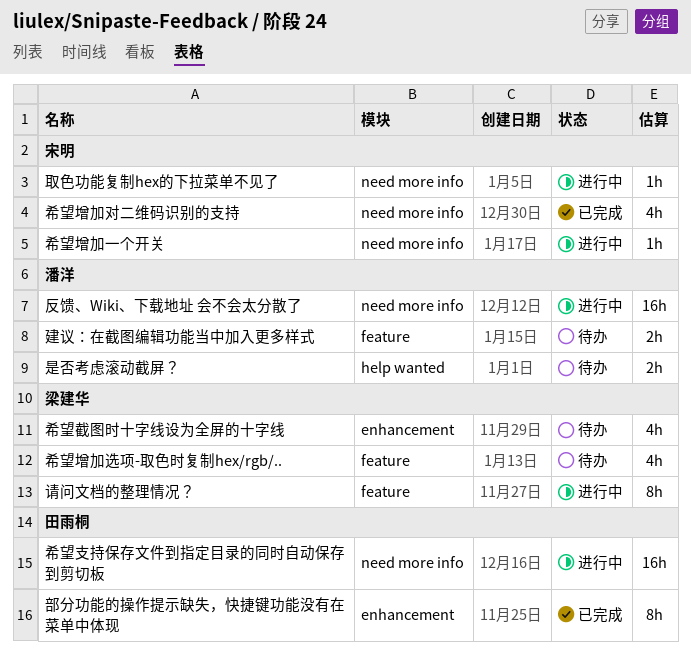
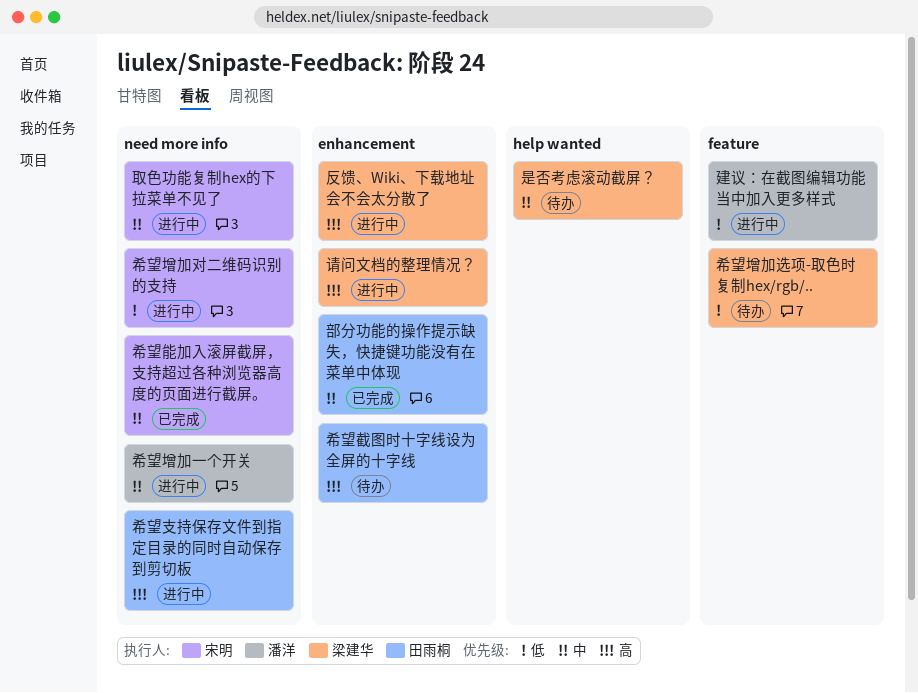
反馈、Wiki、下载地址 会不会太分散了, owner: 潘洋 -> 梁建华
反馈、Wiki、下载地址 会不会太分散了, label: need more info -> enhancement
希望增加一个开关, owner: 宋明 -> 潘洋
希望增加对二维码识别的支持, status: 已完成 -> 进行中
希望截图时十字线设为全屏的十字线, owner: 梁建华 -> 田雨桐
希望能加入滚屏截屏，支持超过各种浏览器高度的页面进行截屏。: none -> present
建议：在截图编辑功能当中加入更多样式, status: 待办 -> 进行中
是否考虑滚动截屏？, owner: 潘洋 -> 梁建华
请问文档的整理情况？, label: feature -> enhancement

